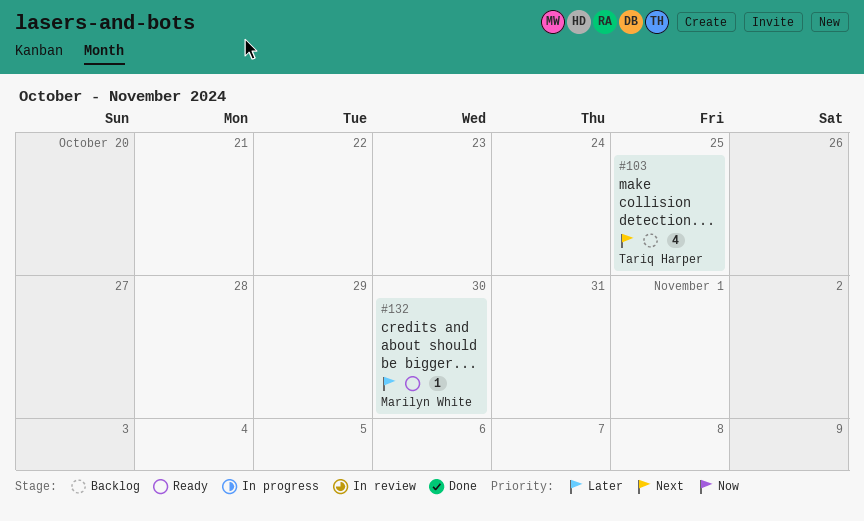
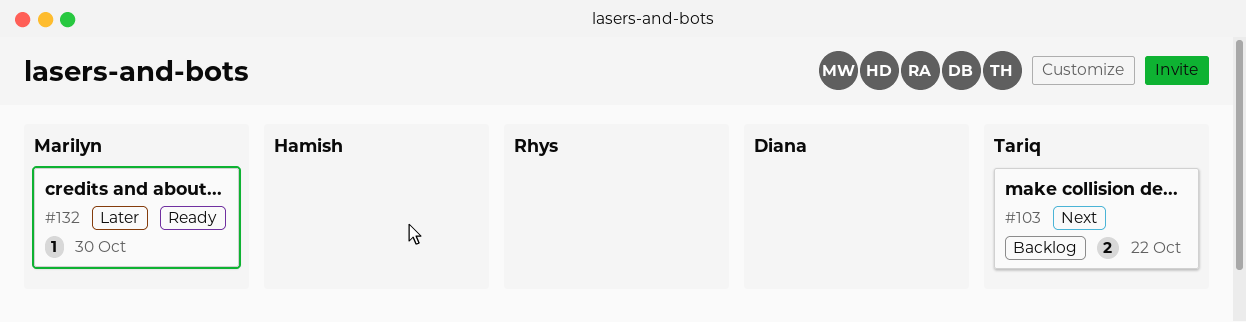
#103, estimate: 4 -> 2
#103, due: Oct 25 -> Oct 22

